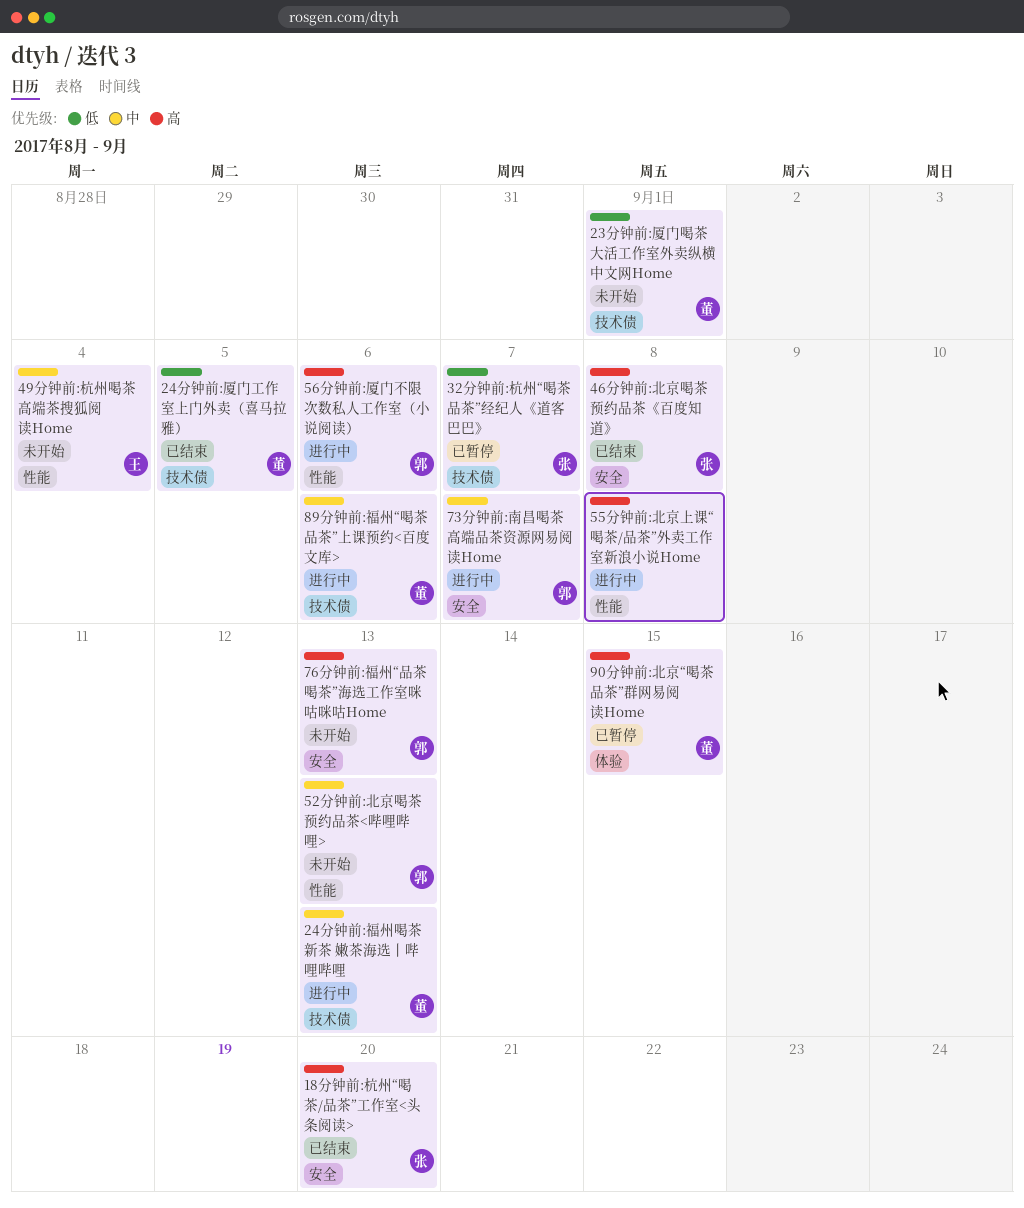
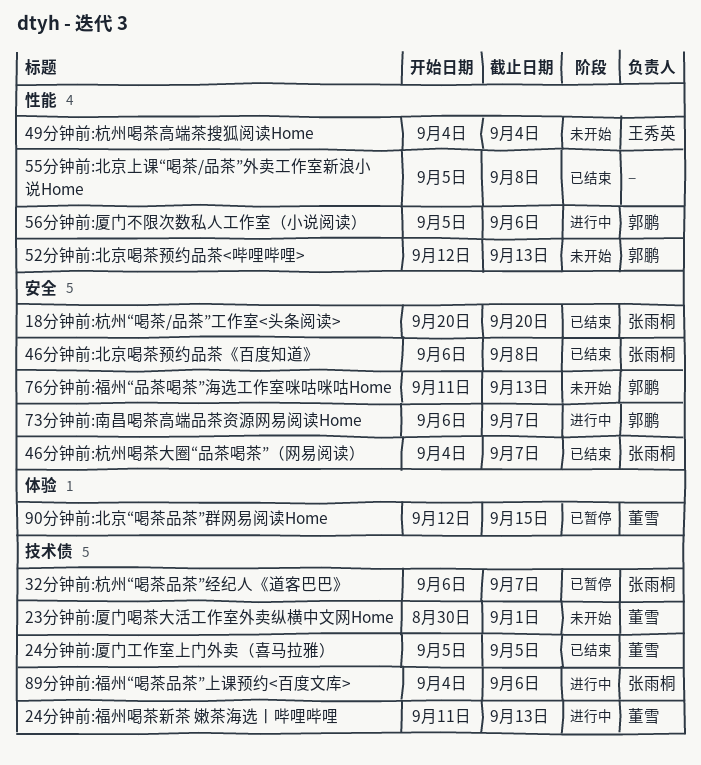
46分钟前:杭州喝茶大圈“品茶喝茶”（网易阅读）: none -> present
55分钟前:北京上课“喝茶/品茶”外卖工作室新浪小说Home, status: 进行中 -> 已结束
89分钟前:福州“喝茶品茶”上课预约<百度文库>, owner: 董雪 -> 张雨桐

